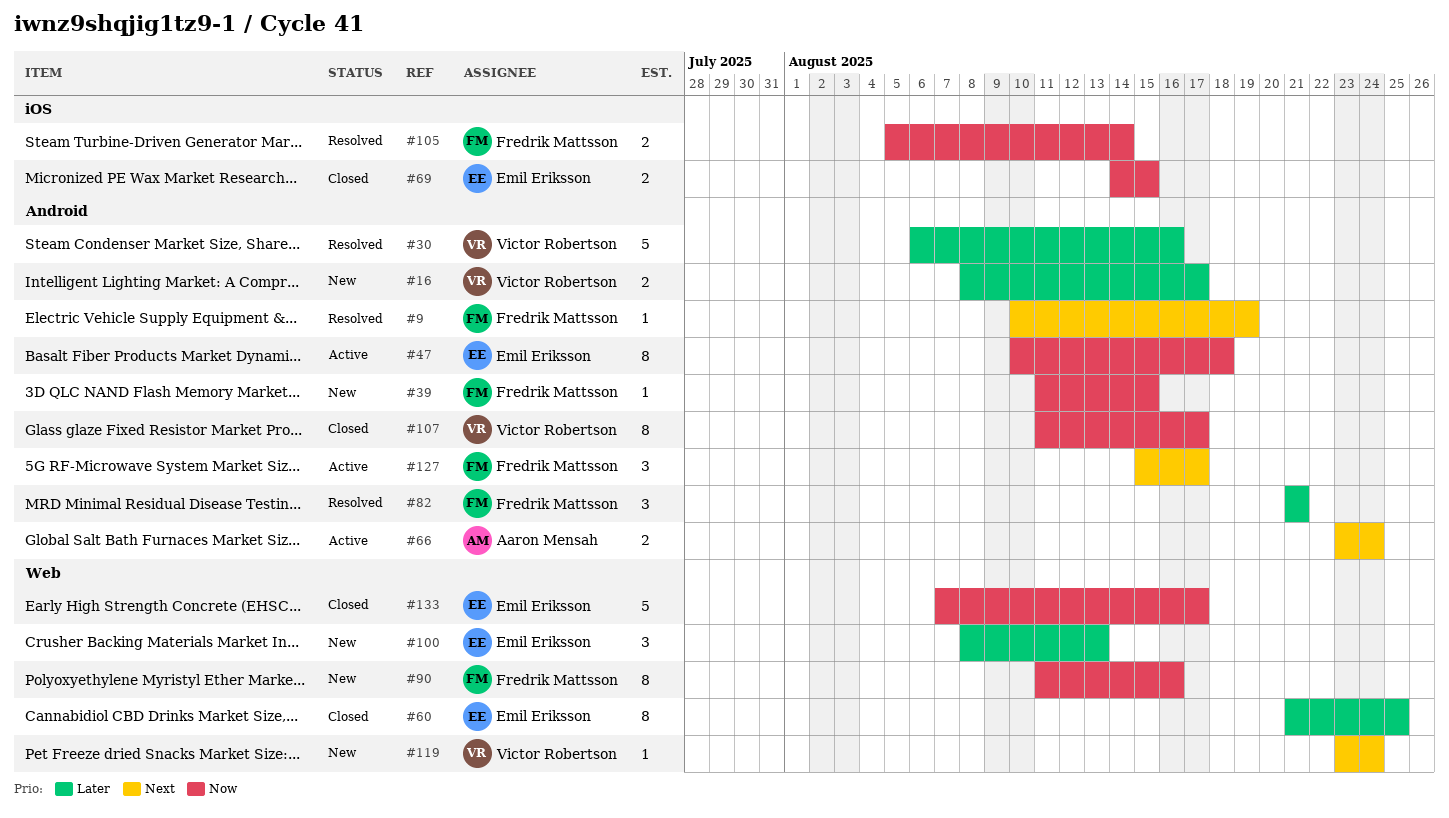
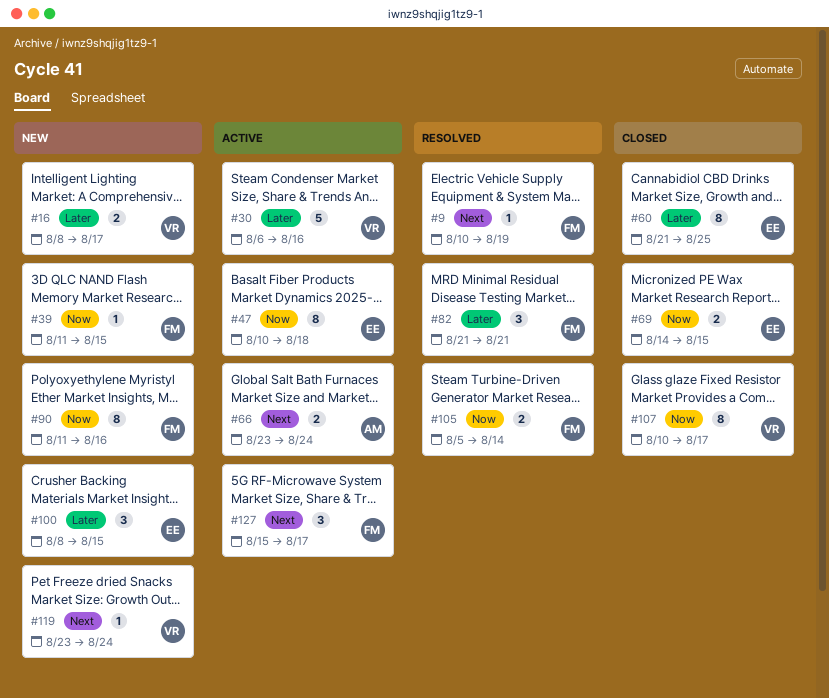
#30, status: Resolved -> Active
#100, due: Aug 13 -> Aug 15
#107, start: Aug 11 -> Aug 10
#133: present -> none

